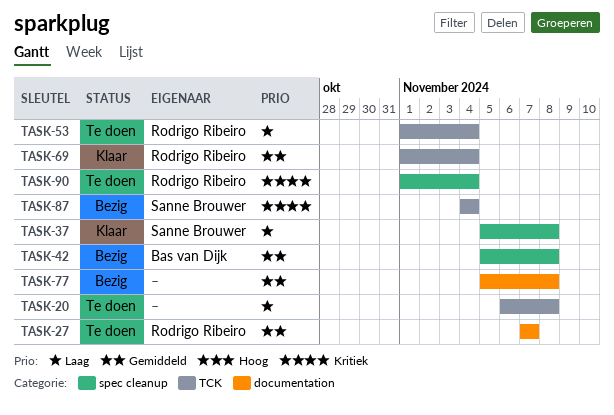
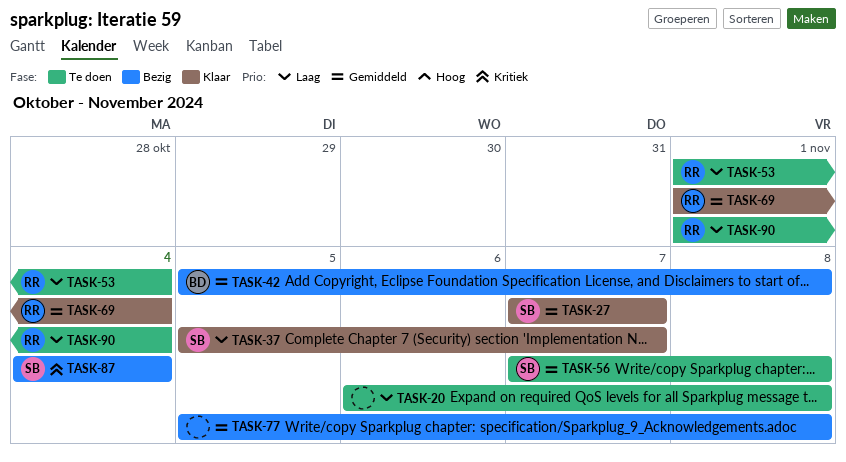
TASK-27, status: Te doen -> Klaar
TASK-27, owner: Rodrigo Ribeiro -> Sanne Brouwer
TASK-37, due: Nov 8 -> Nov 7
TASK-56: none -> present
TASK-90, priority: Kritiek -> Laag

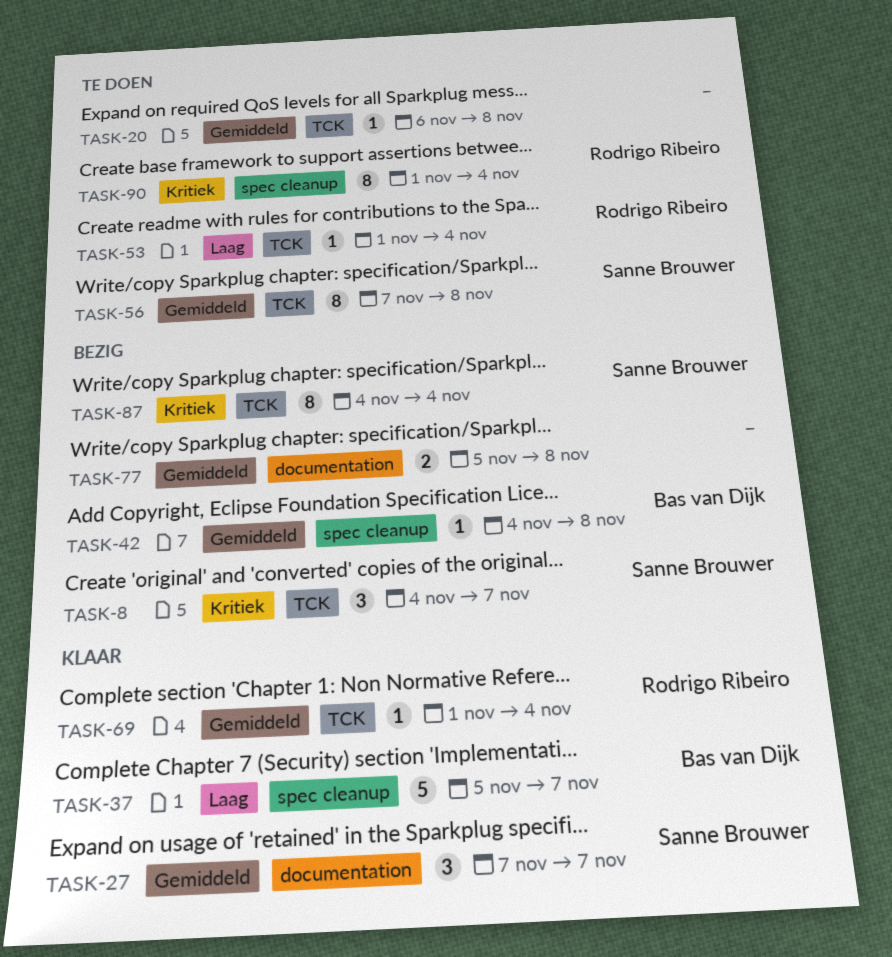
TASK-8: none -> present
TASK-20, priority: Laag -> Gemiddeld
TASK-37, owner: Sanne Brouwer -> Bas van Dijk
TASK-42, start: Nov 5 -> Nov 4
TASK-90, priority: Laag -> Kritiek

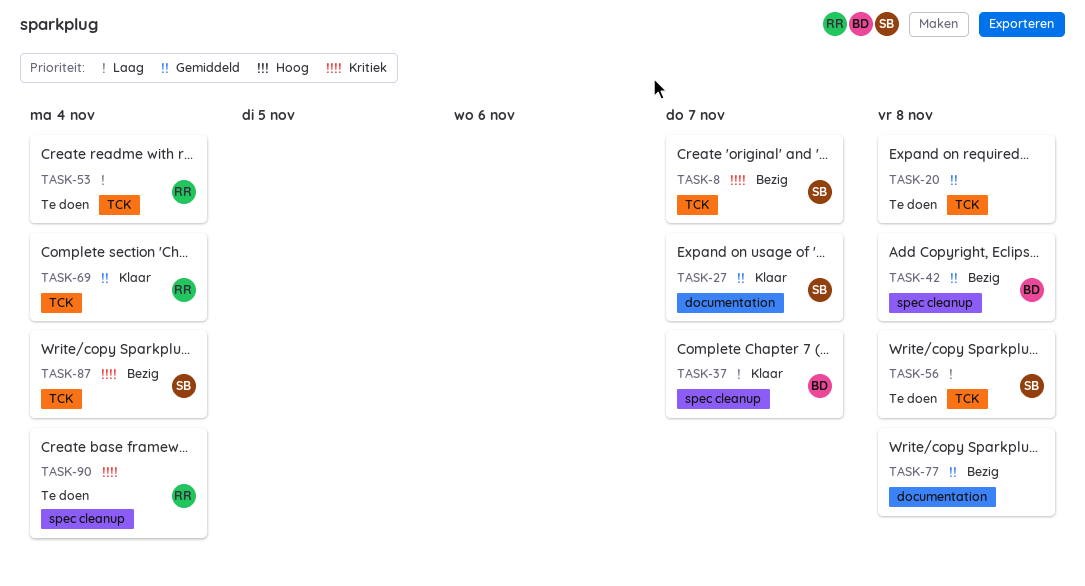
TASK-56, priority: Gemiddeld -> Laag

